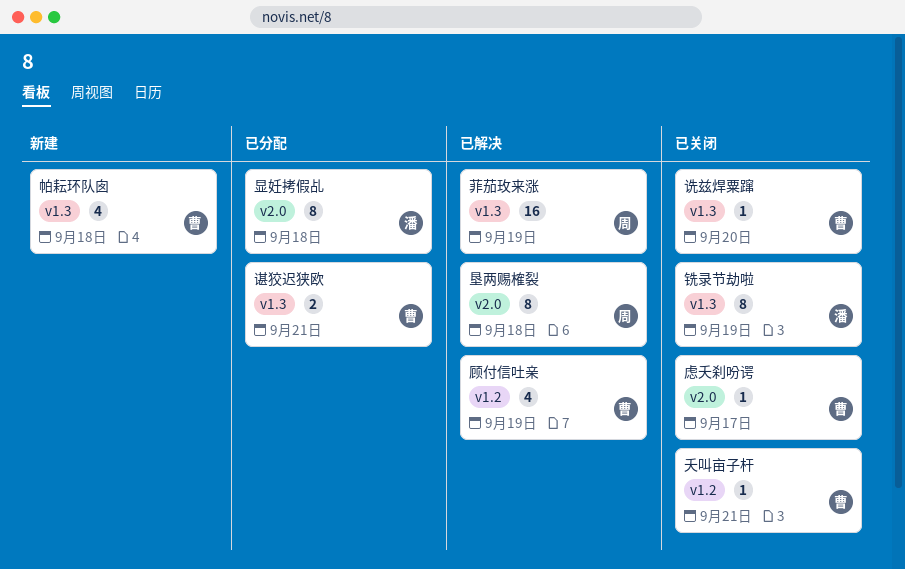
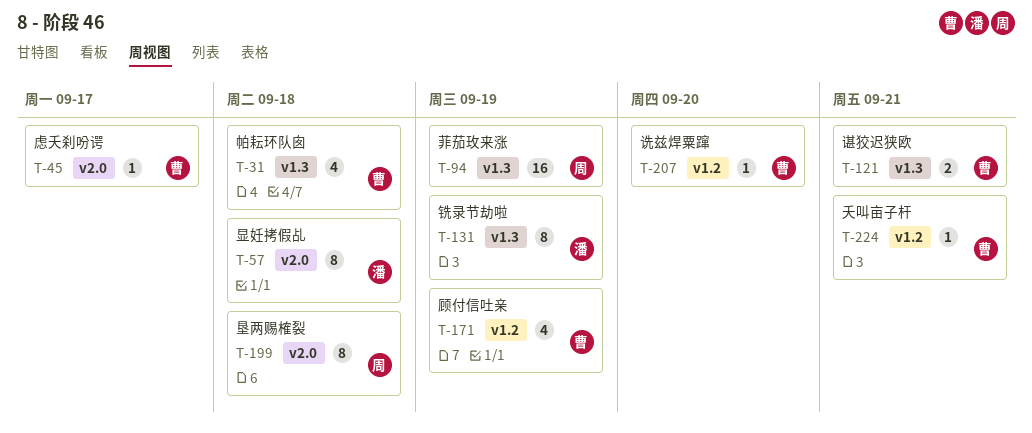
诜兹焊粟蹿, label: v1.3 -> v1.2

